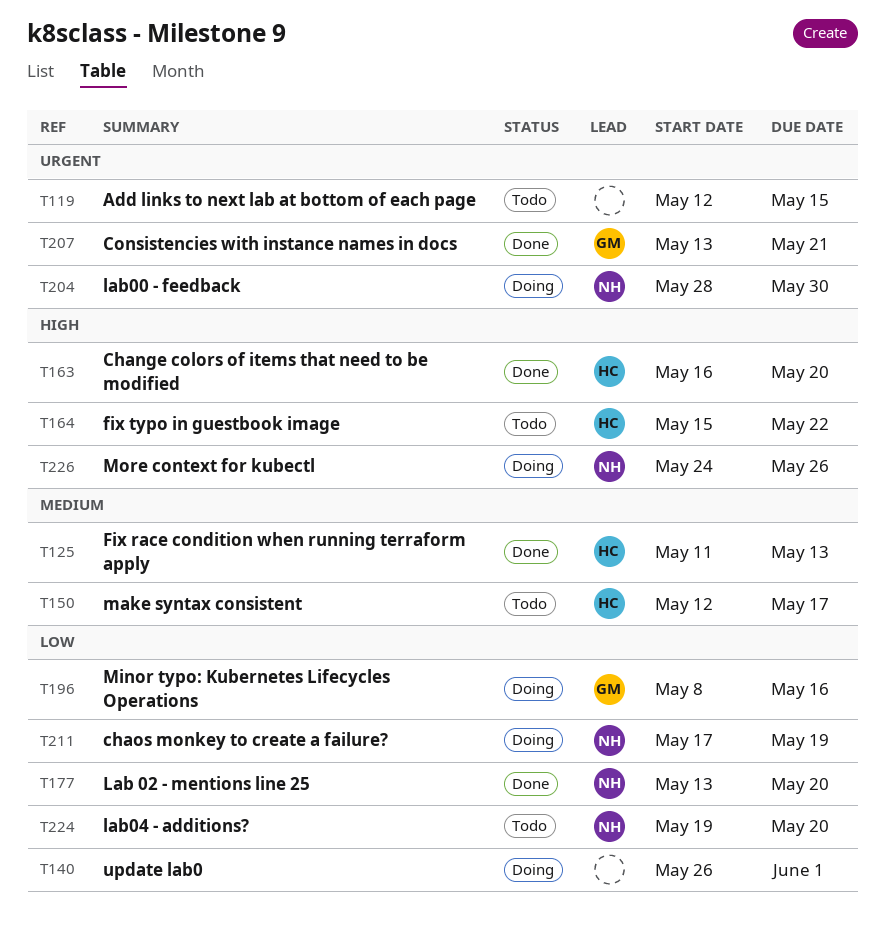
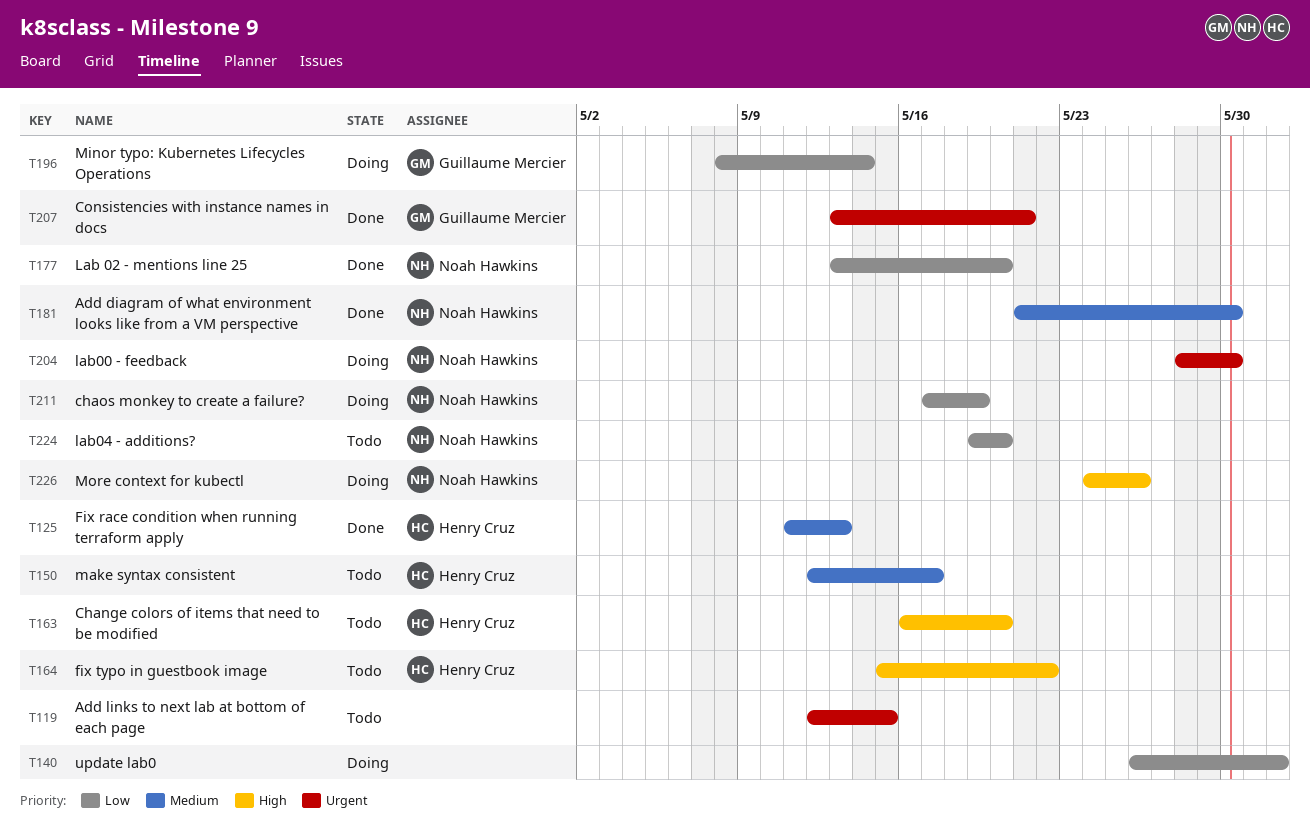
T163, status: Done -> Todo
T181: none -> present
T196, due: May 16 -> May 14

